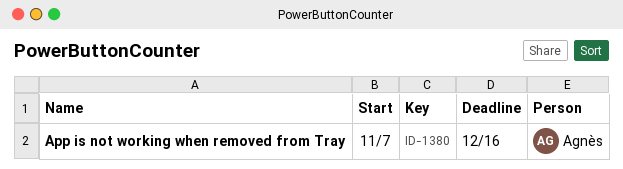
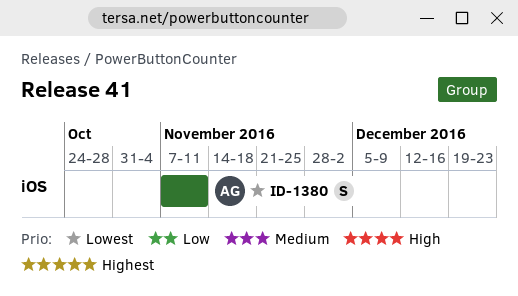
ID-1380, due: Dec 16 -> Nov 11

